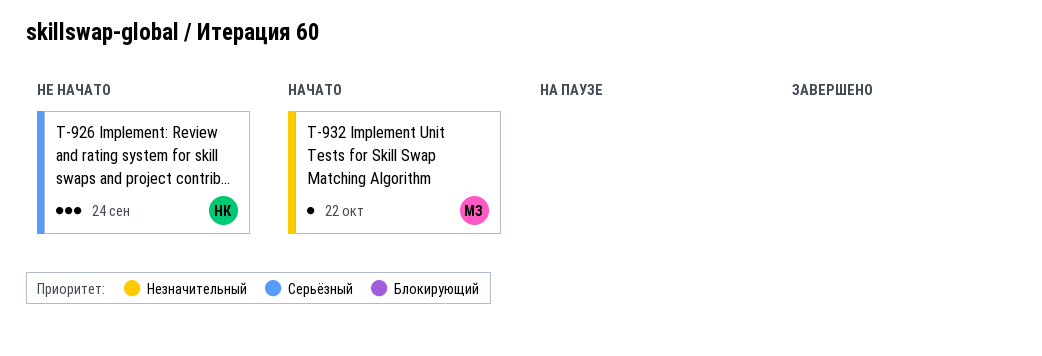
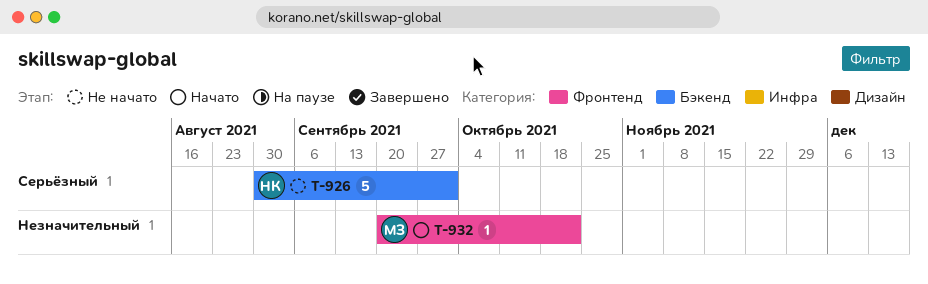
T-926, estimate: 3 -> 5
T-926, due: Sep 24 -> Oct 1

